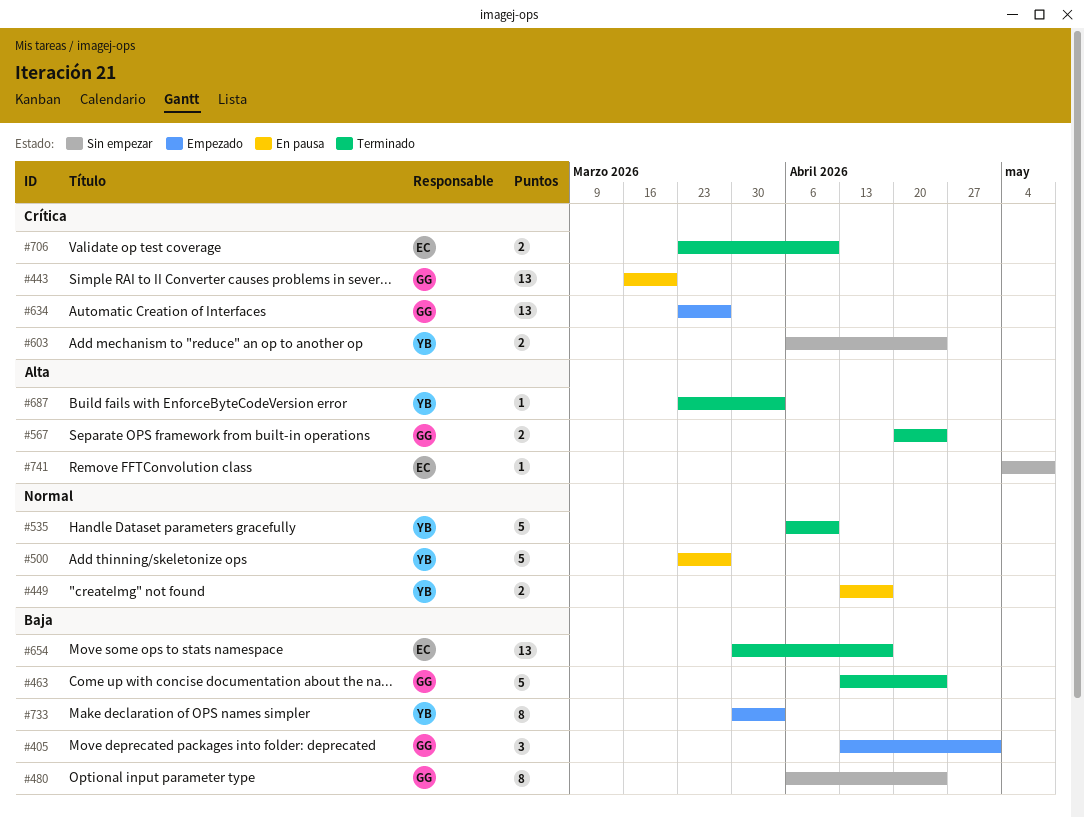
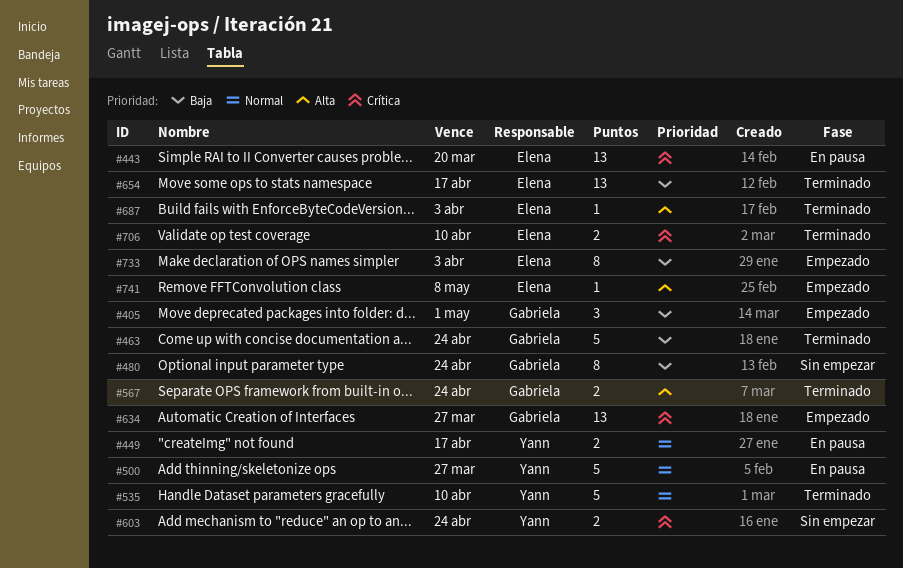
#443, owner: Gabriela -> Elena
#687, owner: Yann -> Elena
#733, owner: Yann -> Elena
#741, status: Sin empezar -> Empezado

